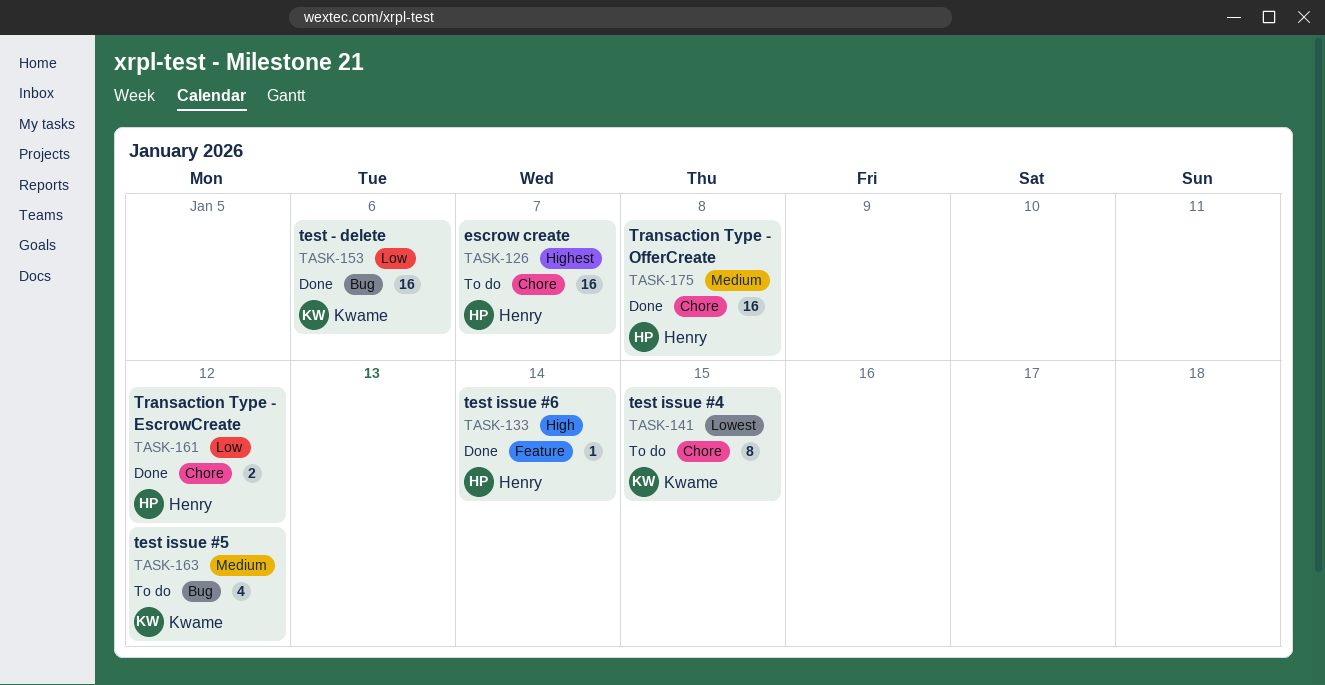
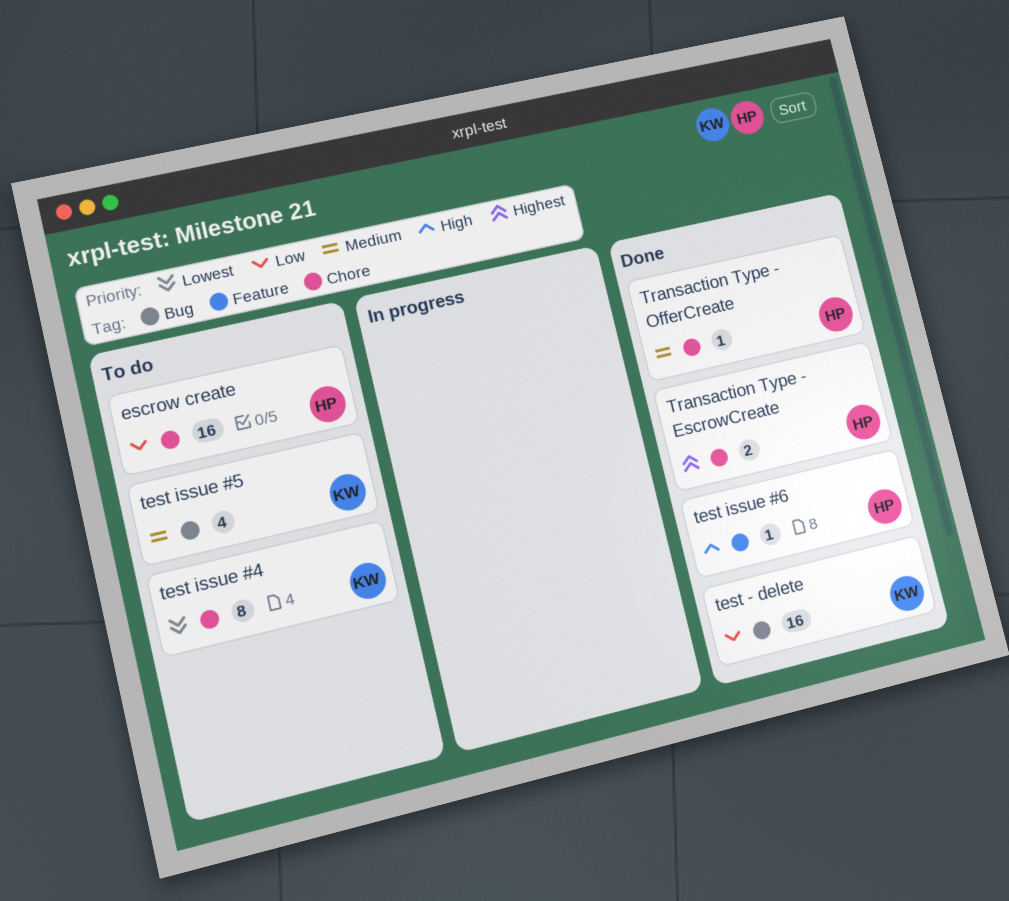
escrow create, priority: Highest -> Low
Transaction Type - EscrowCreate, priority: Low -> Highest
Transaction Type - OfferCreate, estimate: 16 -> 1

